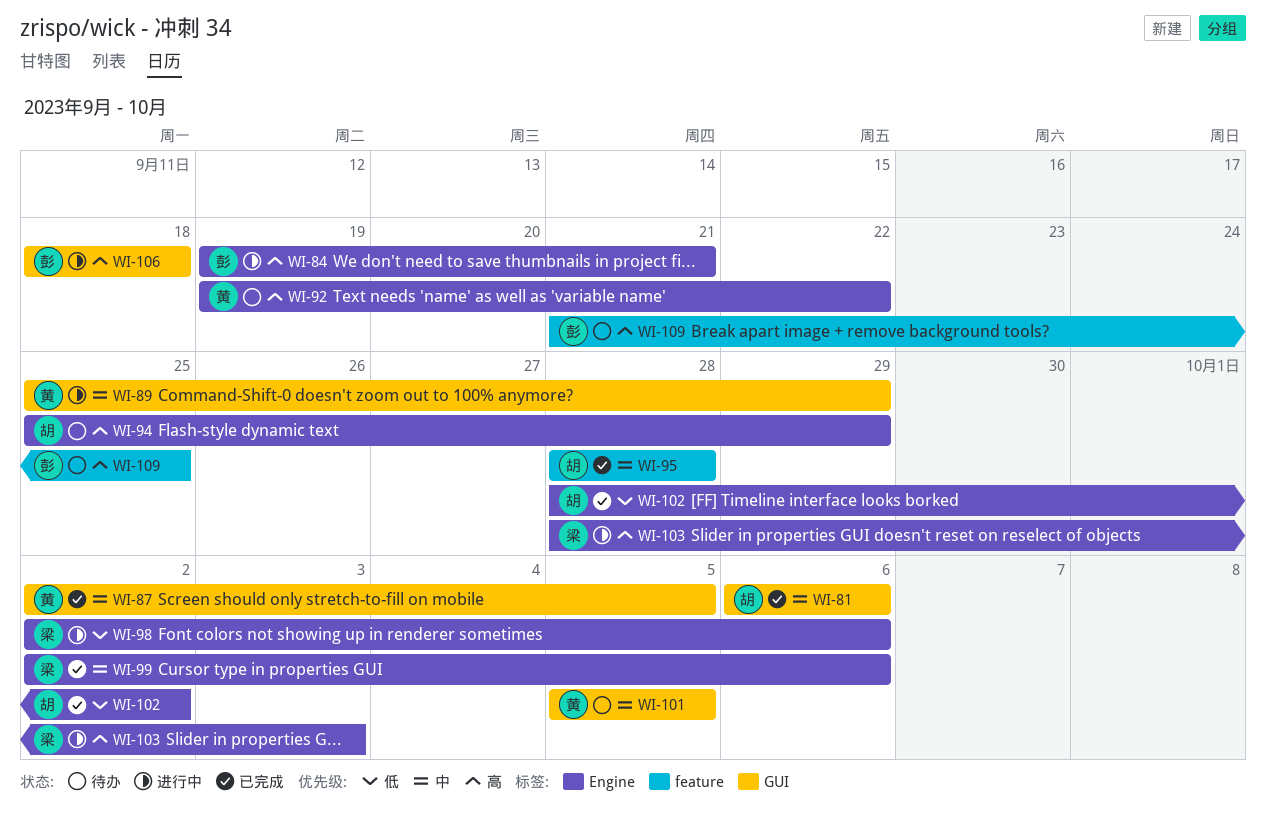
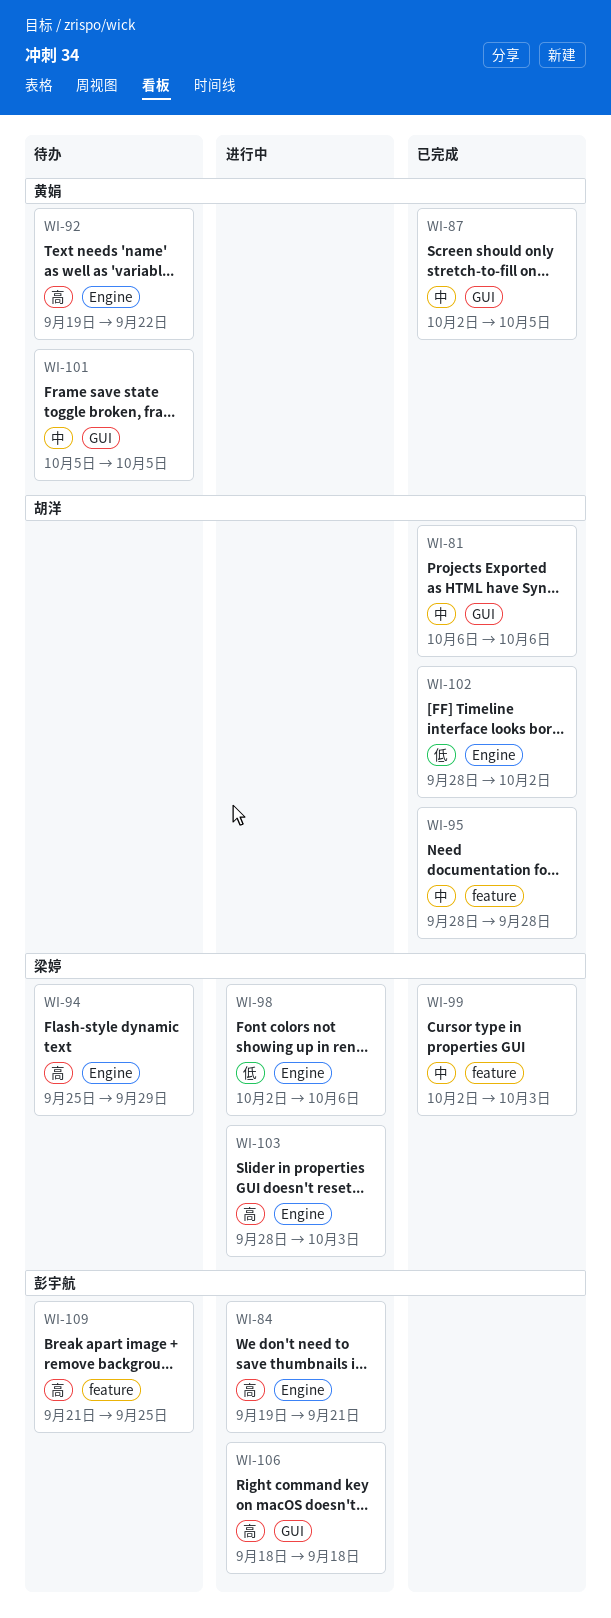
WI-89: present -> none
WI-94, owner: 胡洋 -> 梁婷
WI-99, label: Engine -> feature
WI-99, due: Oct 6 -> Oct 3

